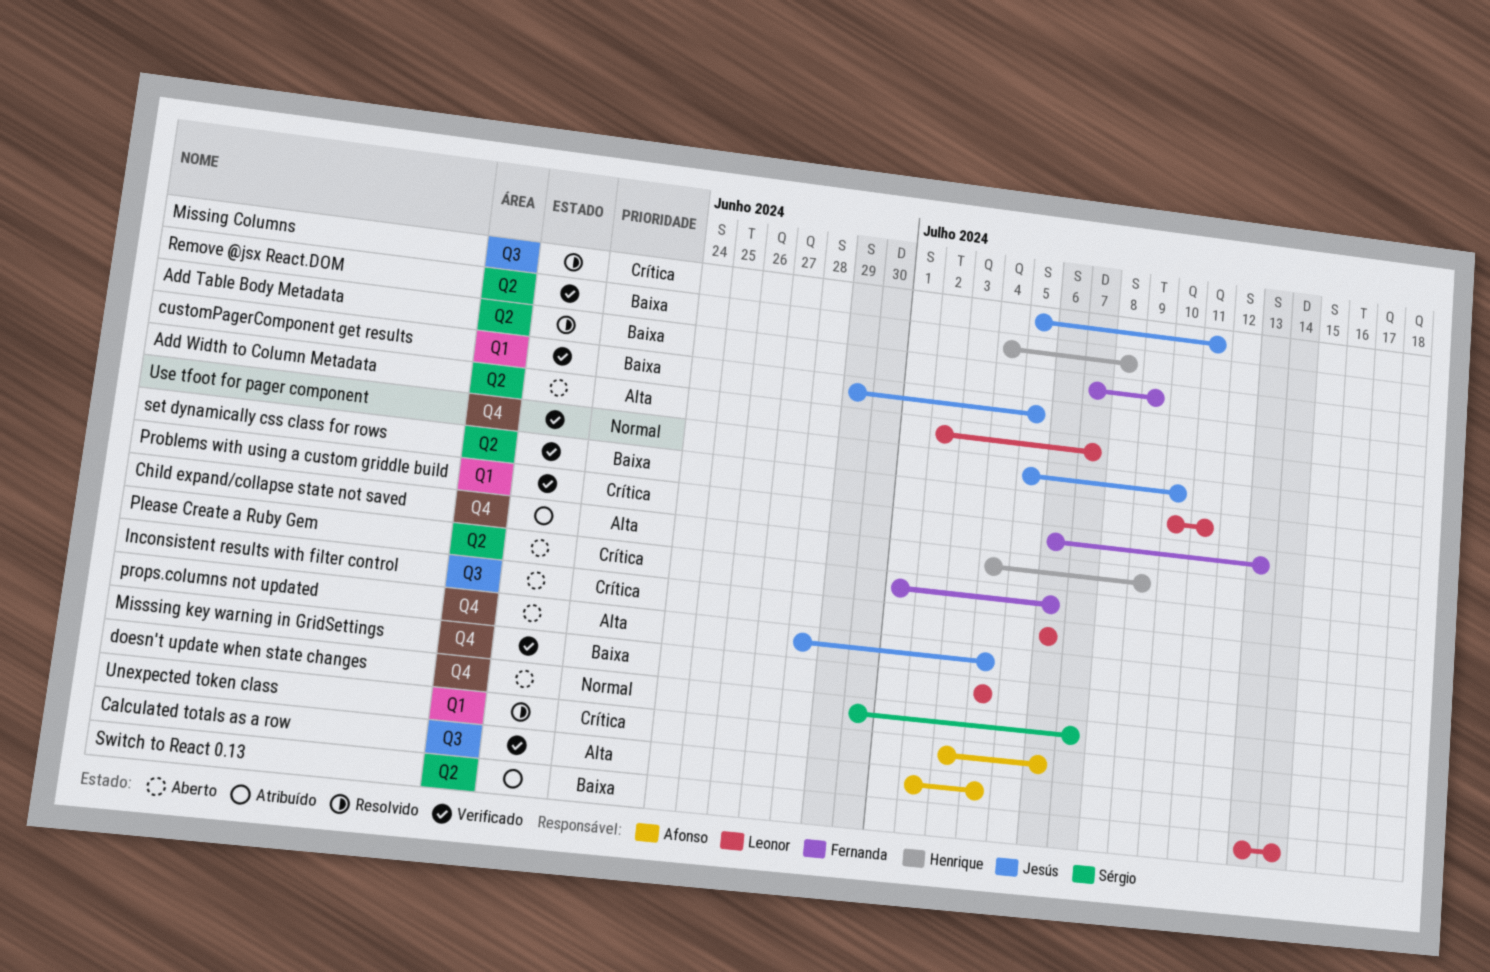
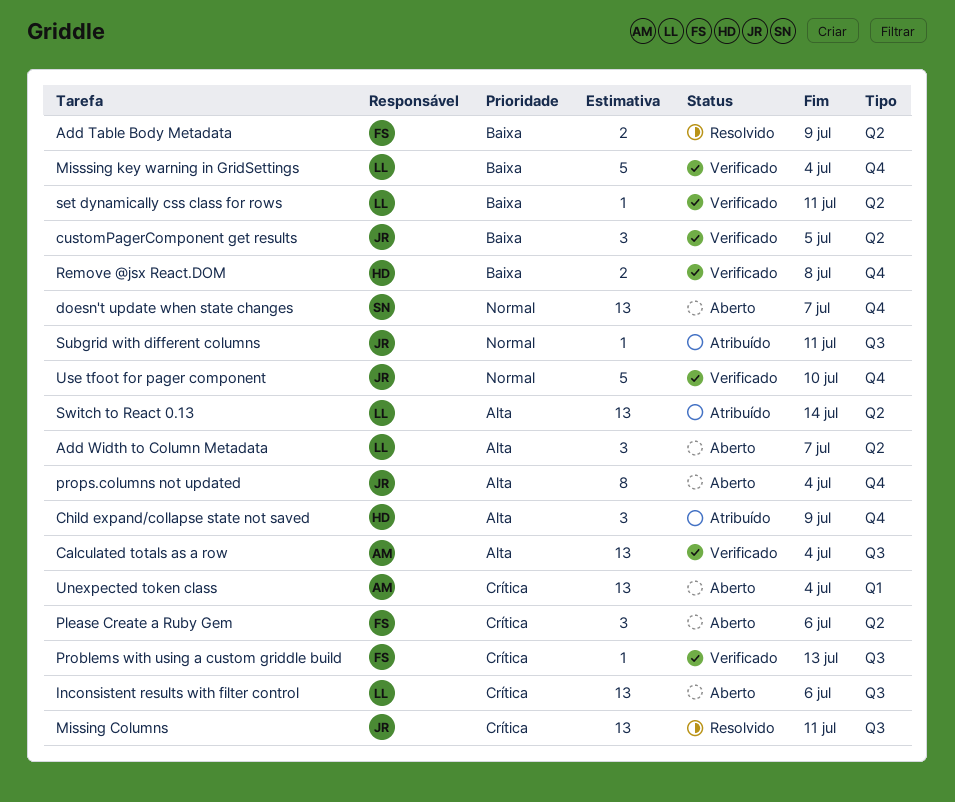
customPagerComponent get results, label: Q1 -> Q2
Problems with using a custom griddle build, label: Q1 -> Q3
Remove @jsx React.DOM, label: Q2 -> Q4
Subgrid with different columns: none -> present
Switch to React 0.13, priority: Baixa -> Alta
Unexpected token class, status: Resolvido -> Aberto
Unexpected token class, due: Jul 6 -> Jul 4

